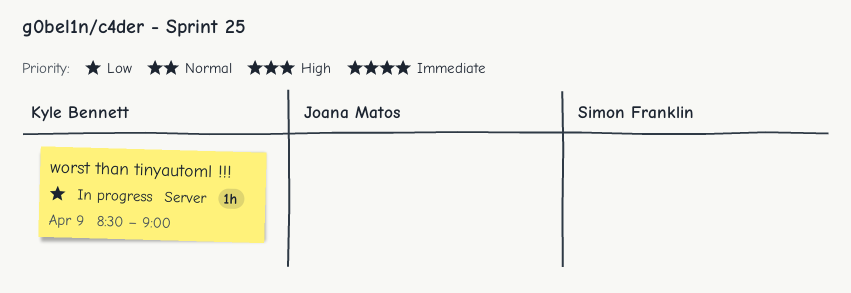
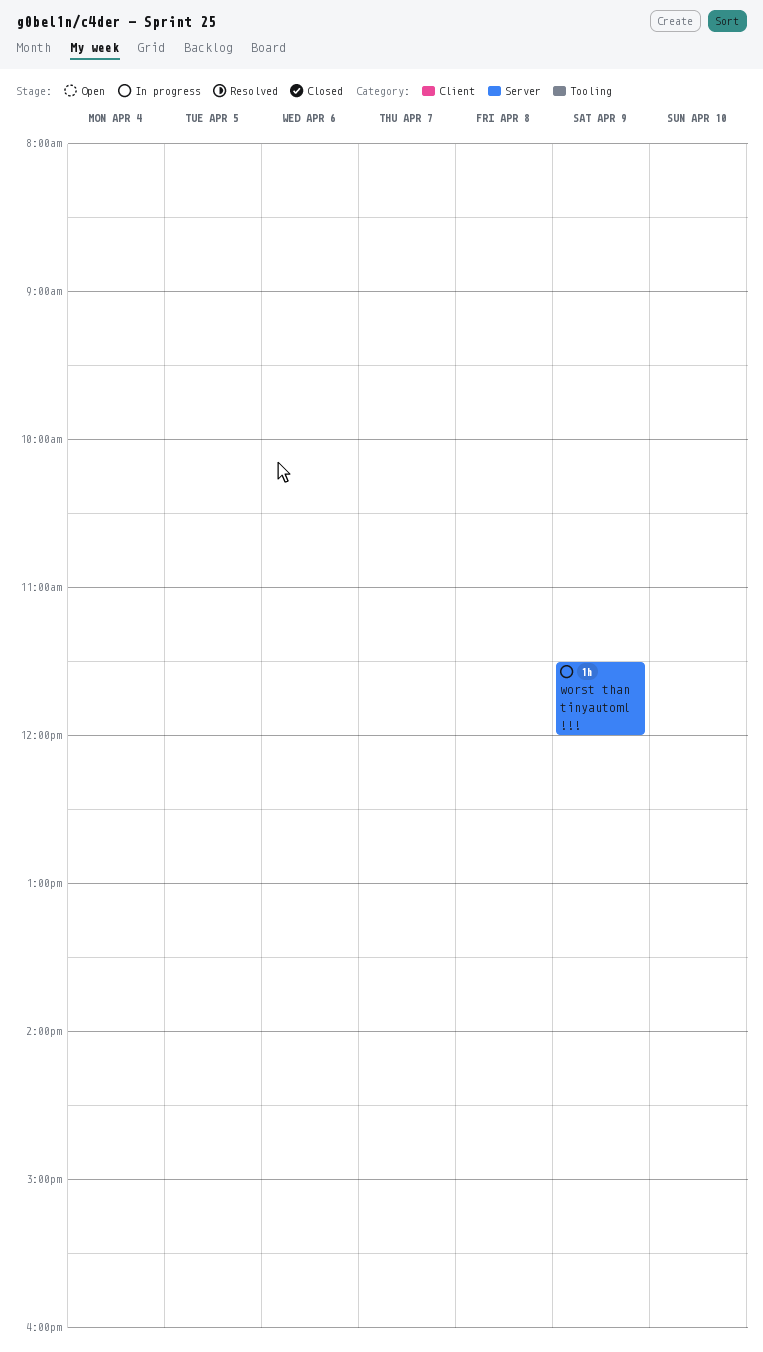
worst than tinyautoml !!!, begins: 08:30 -> 11:30
worst than tinyautoml !!!, ends: 09:00 -> 12:00

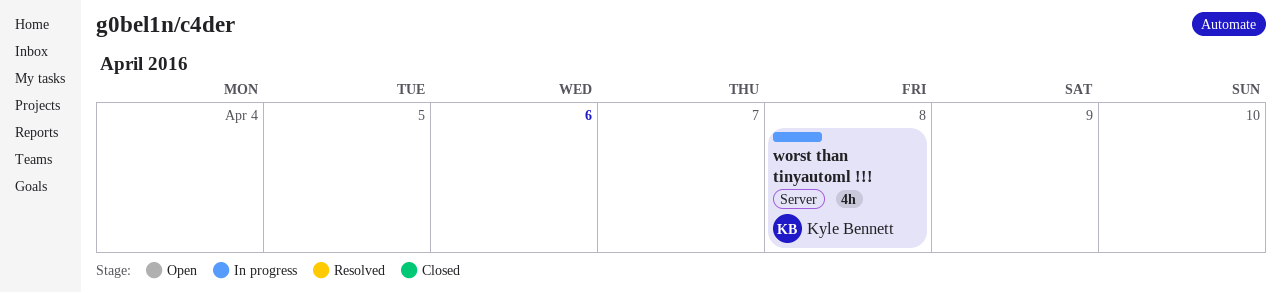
worst than tinyautoml !!!, estimate: 1h -> 4h
worst than tinyautoml !!!, day: Apr 9 -> Apr 8

